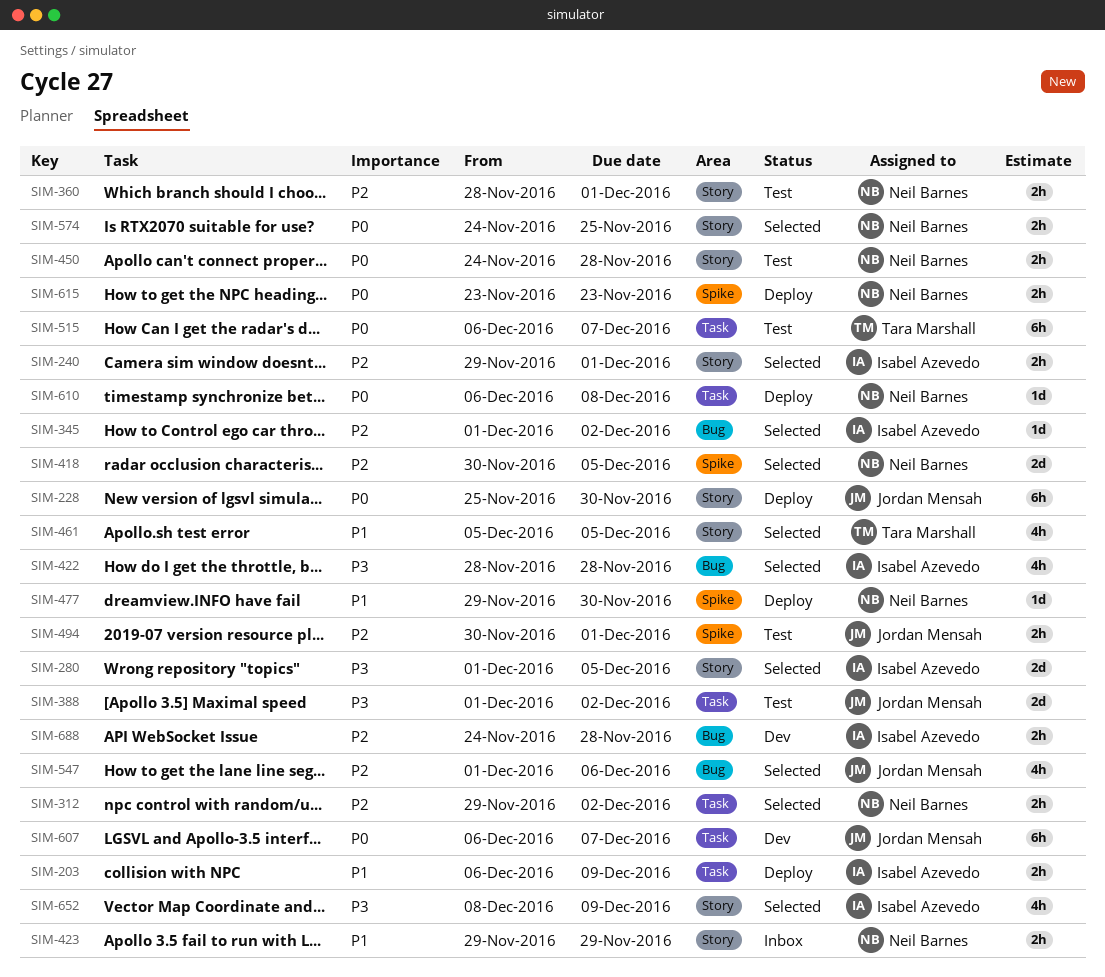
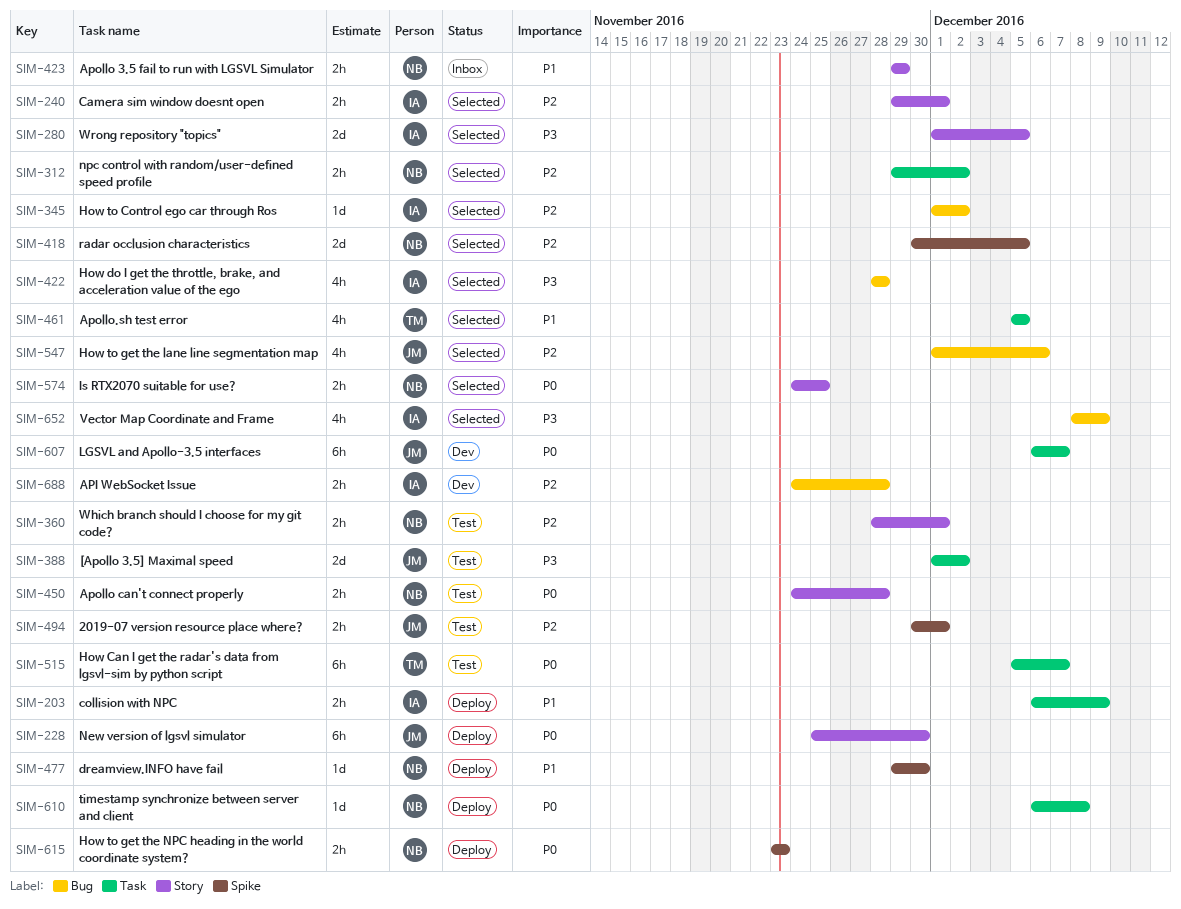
SIM-461, label: Story -> Task
SIM-515, start: Dec 6 -> Dec 5
SIM-652, label: Story -> Bug

